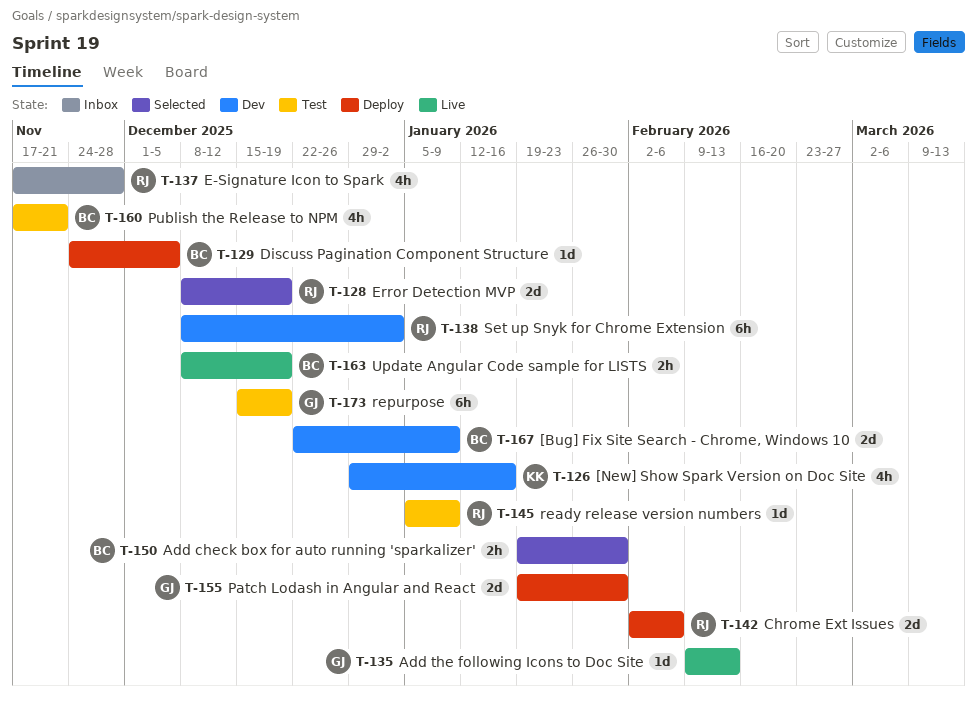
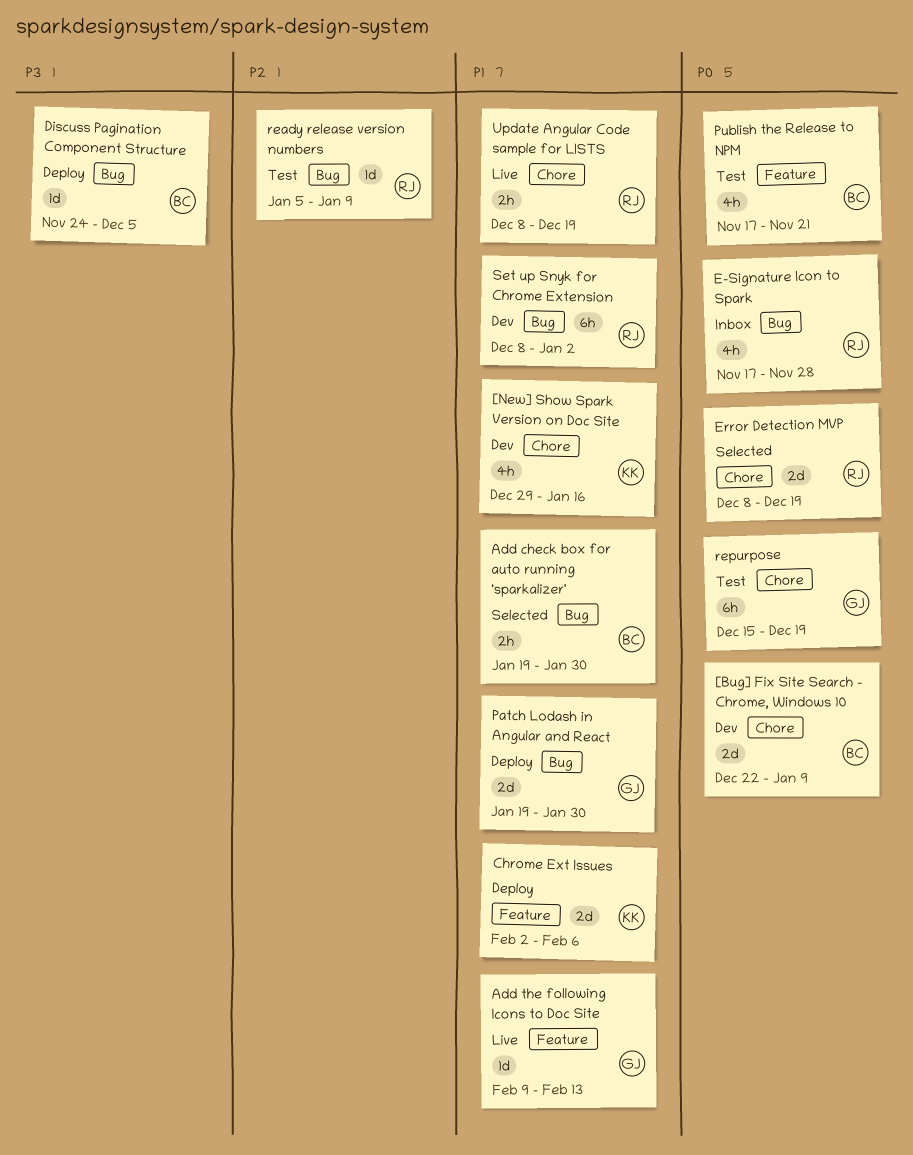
Chrome Ext Issues, owner: RJ -> KK
Update Angular Code sample for LISTS, owner: BC -> RJ

